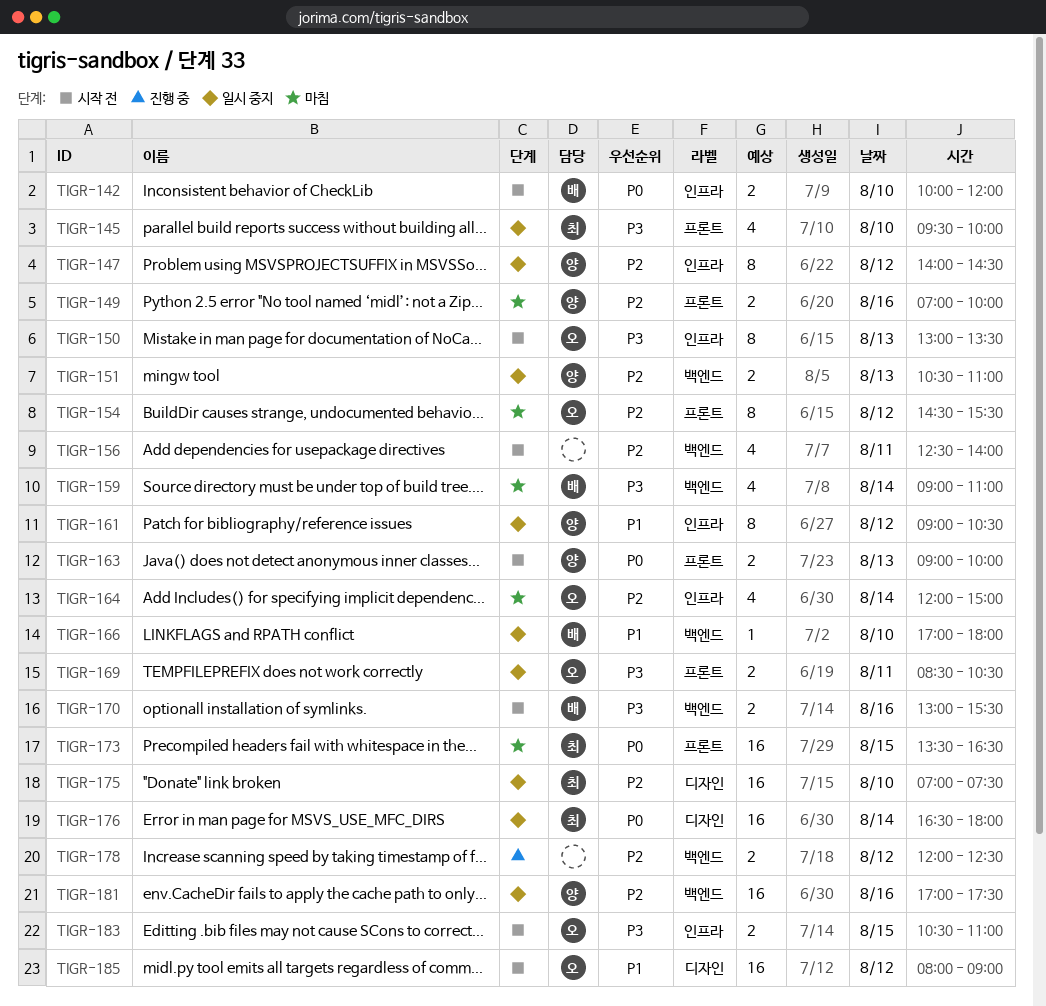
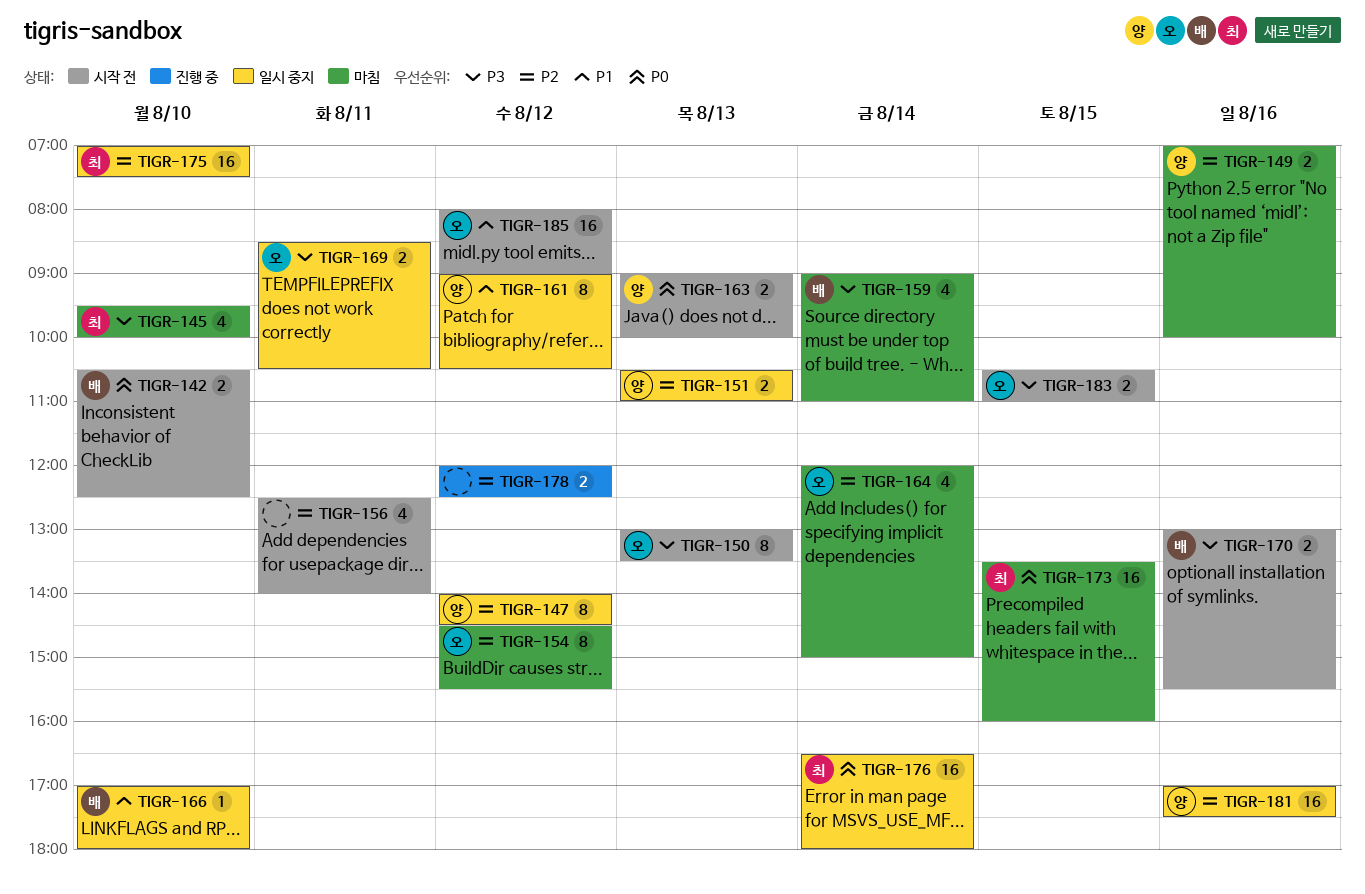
TIGR-142, begins: 10:00 -> 10:30
TIGR-142, ends: 12:00 -> 12:30
TIGR-145, status: 일시 중지 -> 마침
TIGR-173, ends: 16:30 -> 16:00

